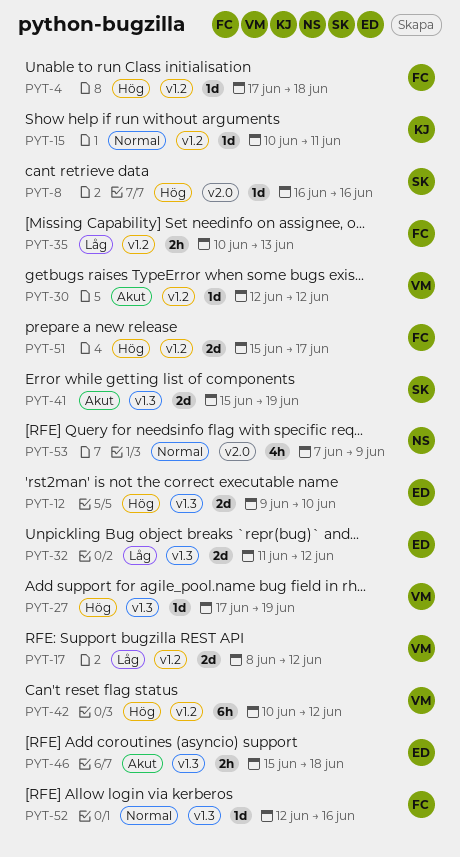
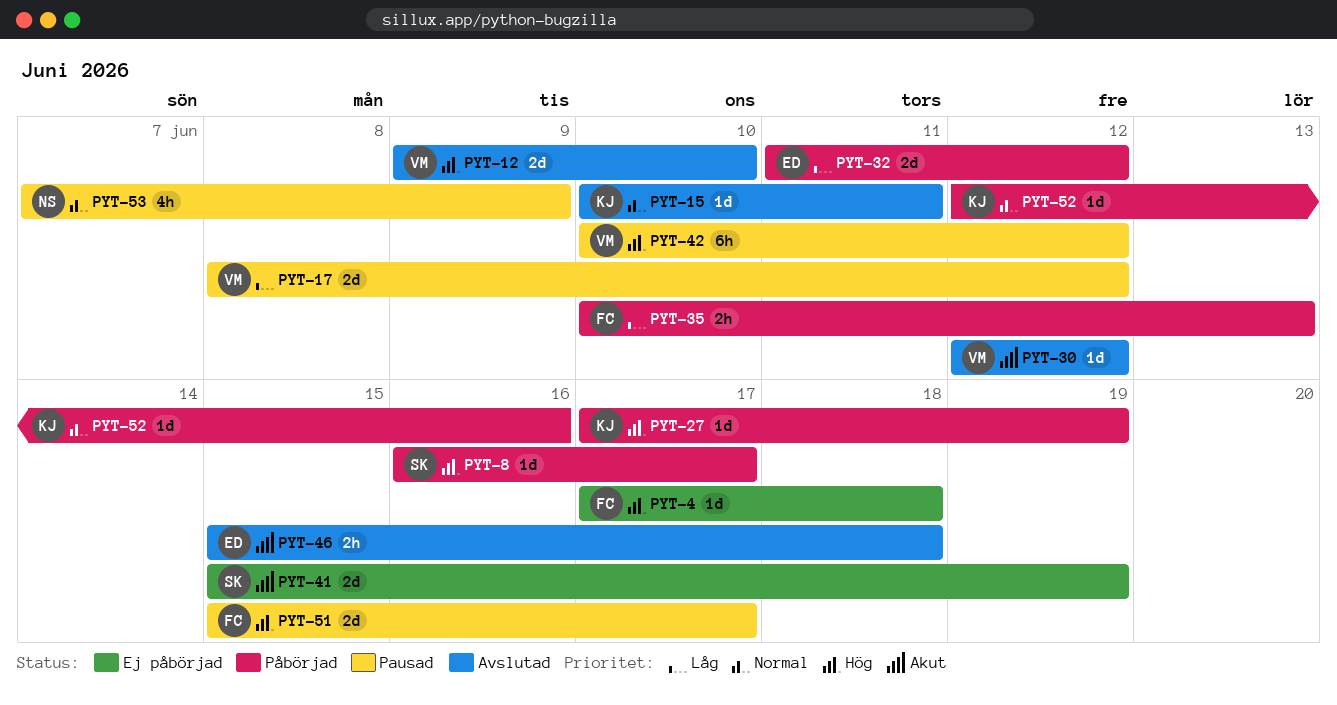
PYT-8, due: Jun 16 -> Jun 17
PYT-12, owner: ED -> VM
PYT-27, owner: VM -> KJ
PYT-52, owner: FC -> KJ

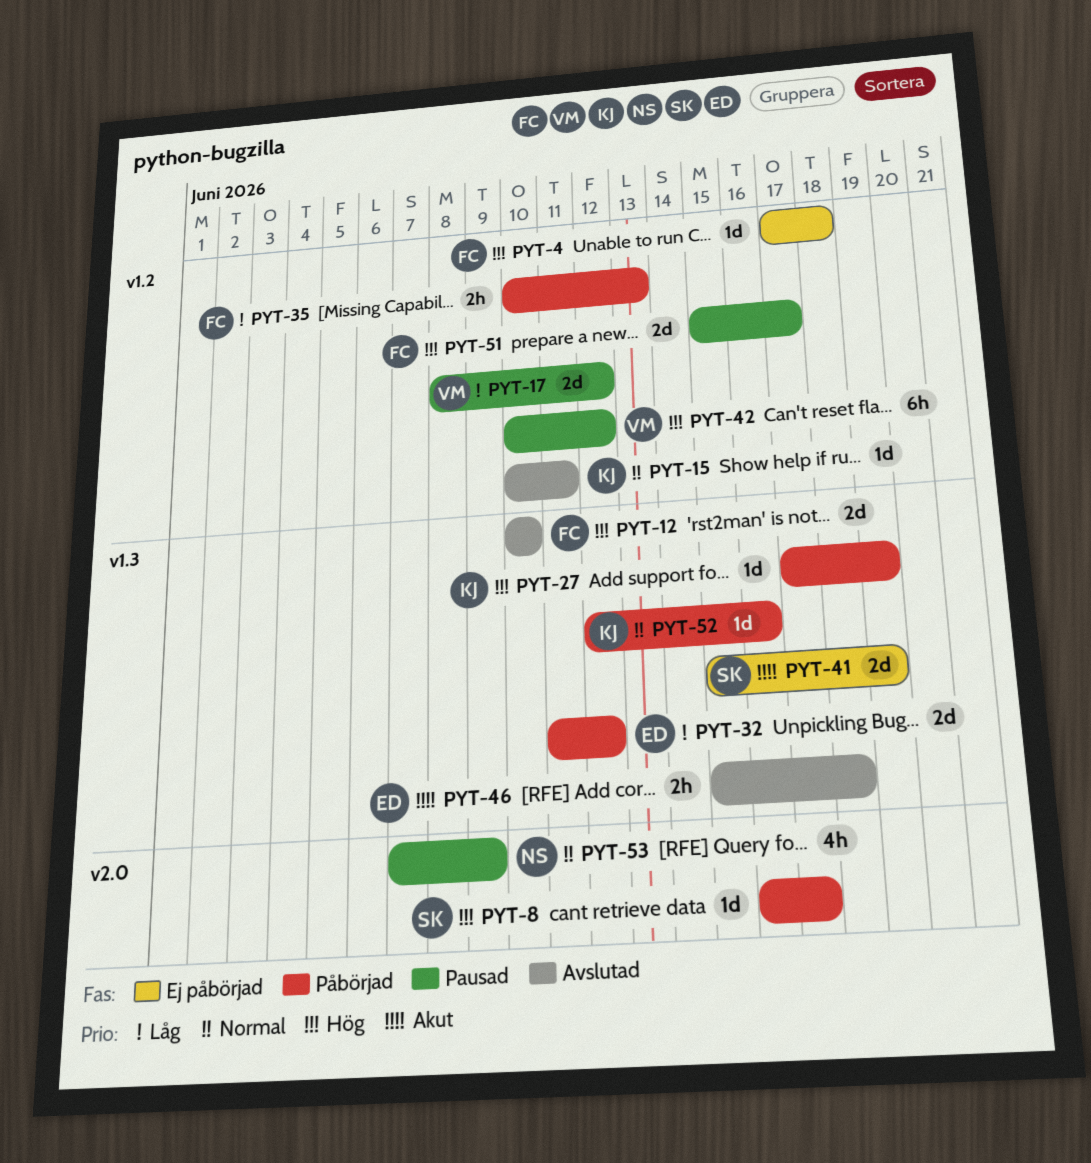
PYT-12, owner: VM -> FC
PYT-12, start: Jun 9 -> Jun 10
PYT-30: present -> none

